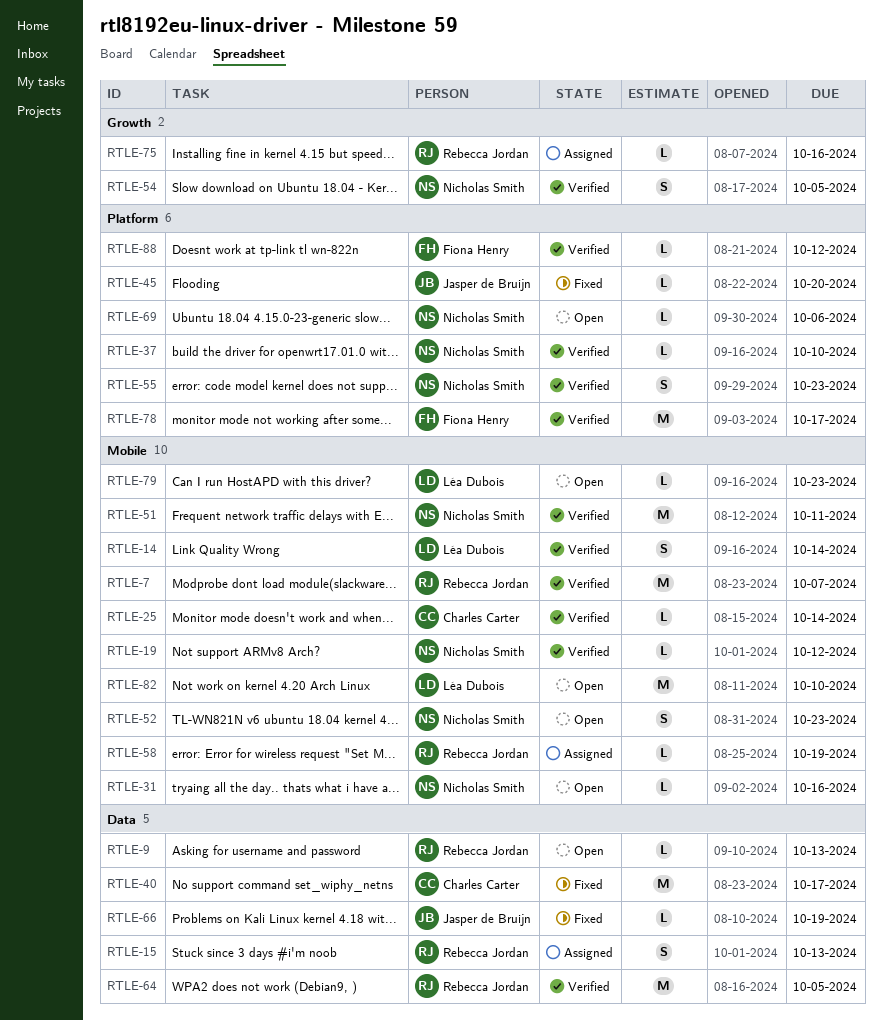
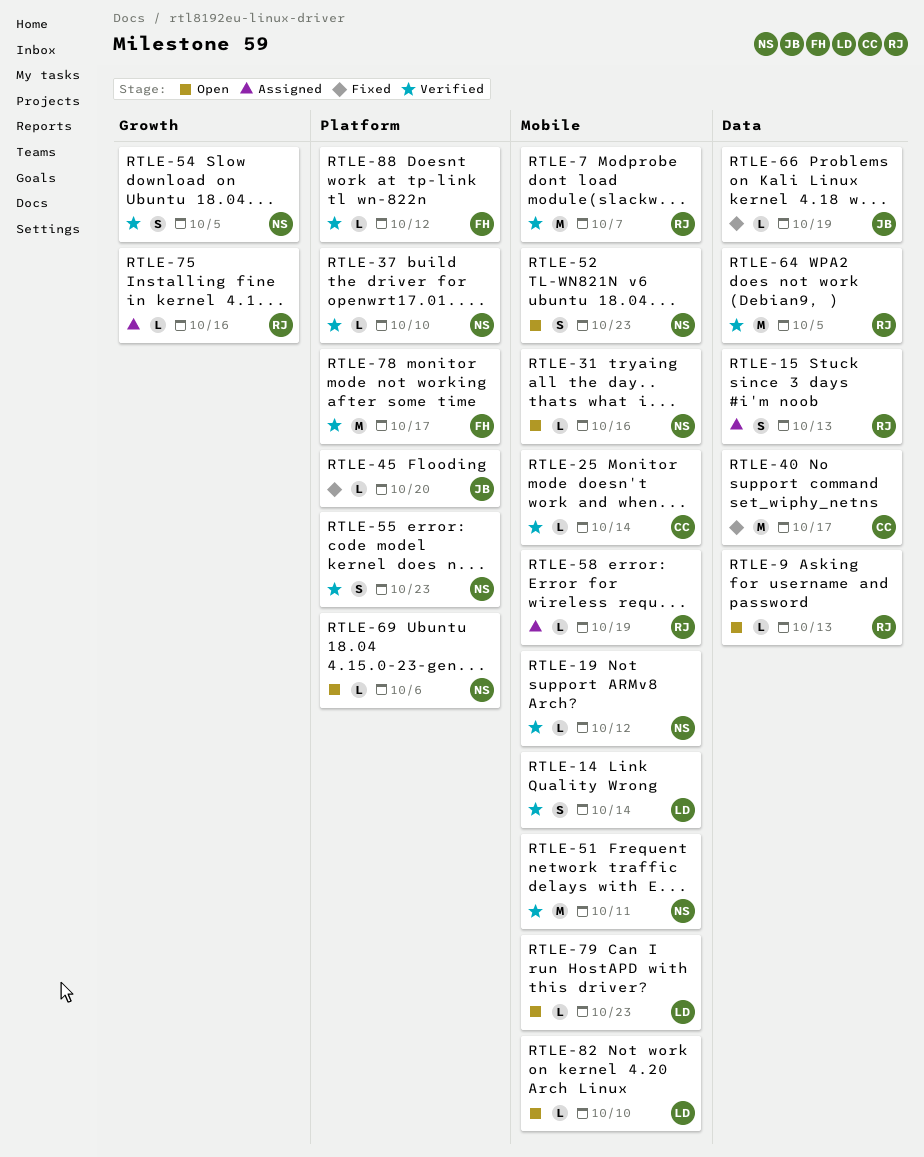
RTLE-82, estimate: M -> L

